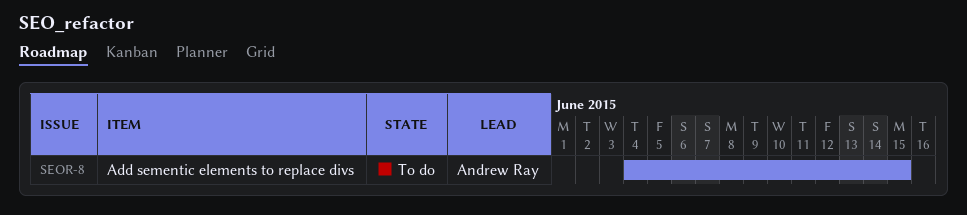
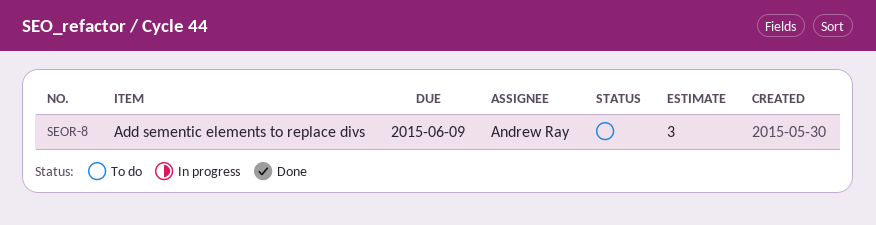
SEOR-8, due: Jun 15 -> Jun 9

